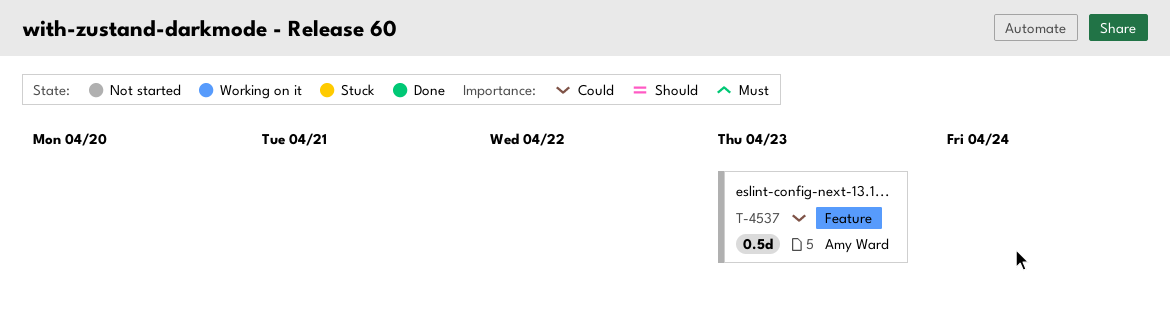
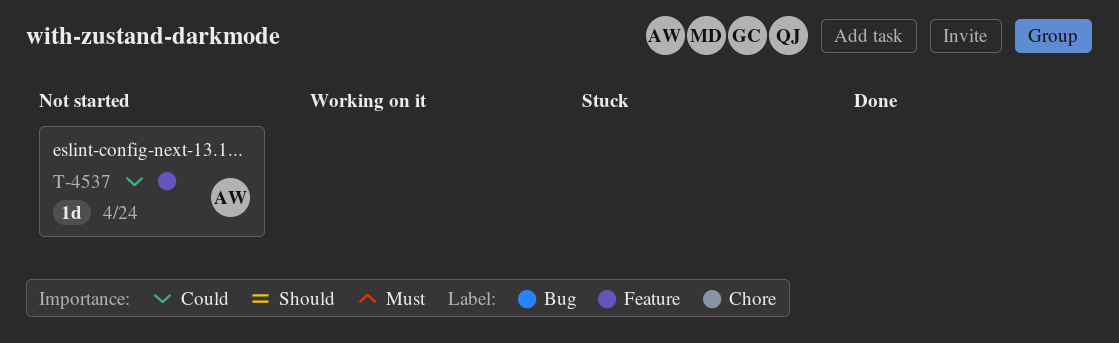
T-4537, estimate: 0.5d -> 1d
T-4537, due: Apr 23 -> Apr 24

